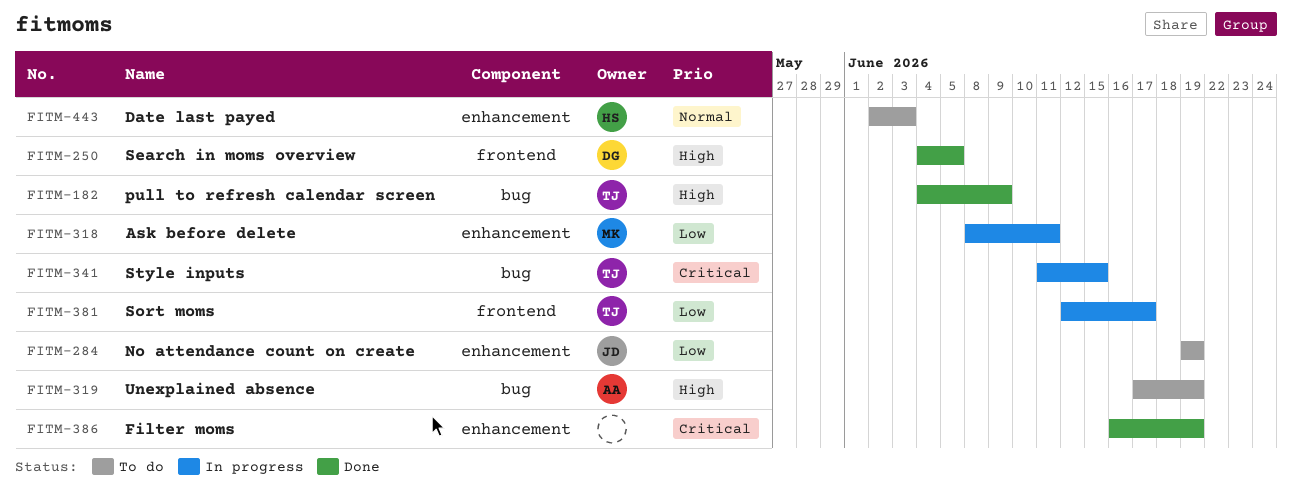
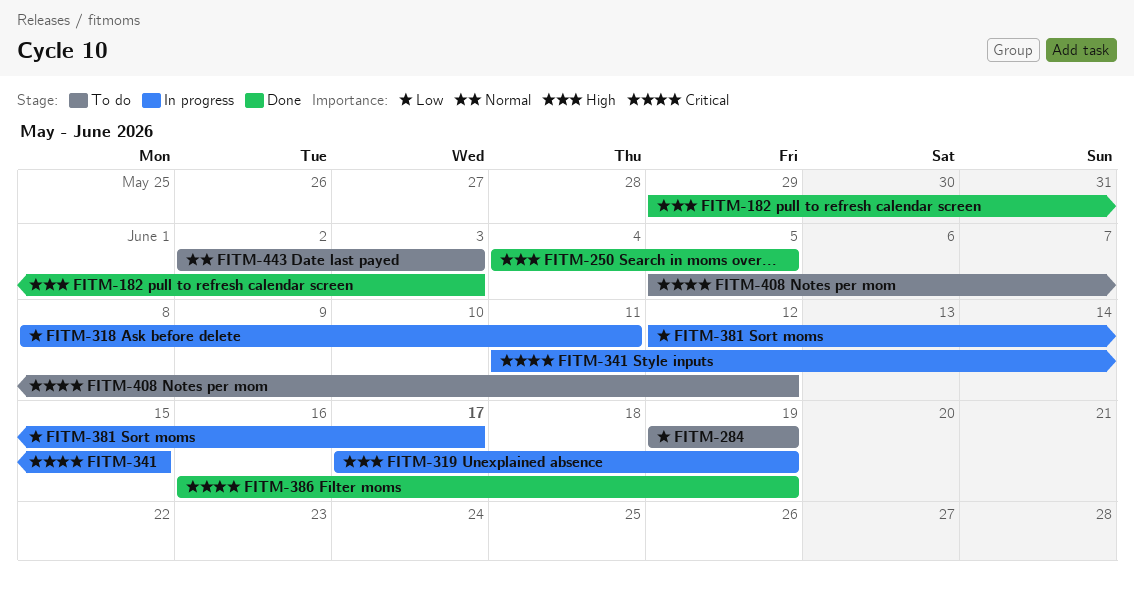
FITM-182, start: Jun 4 -> May 29
FITM-182, due: Jun 9 -> Jun 3
FITM-319, status: To do -> In progress
FITM-408: none -> present

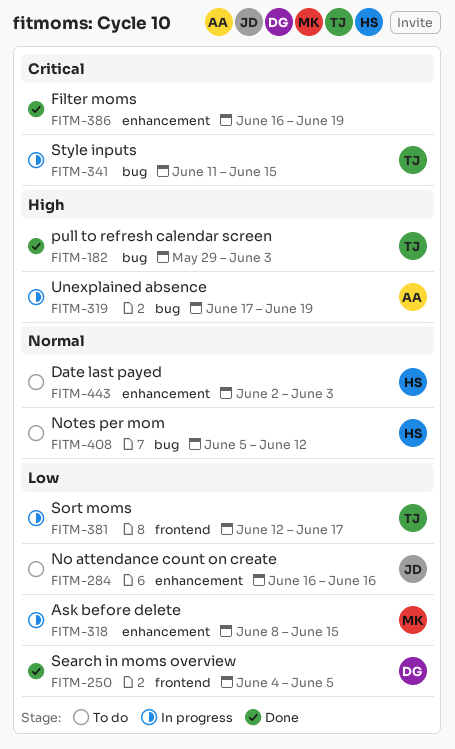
FITM-250, priority: High -> Low
FITM-284, start: Jun 19 -> Jun 16
FITM-284, due: Jun 19 -> Jun 16
FITM-318, due: Jun 11 -> Jun 15
FITM-408, priority: Critical -> Normal

